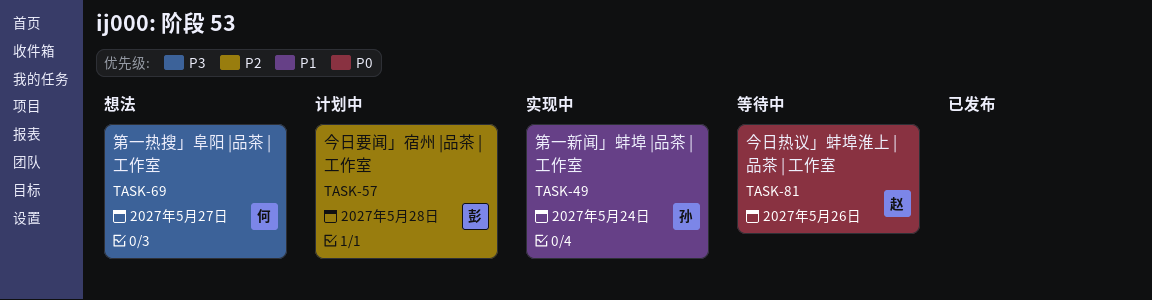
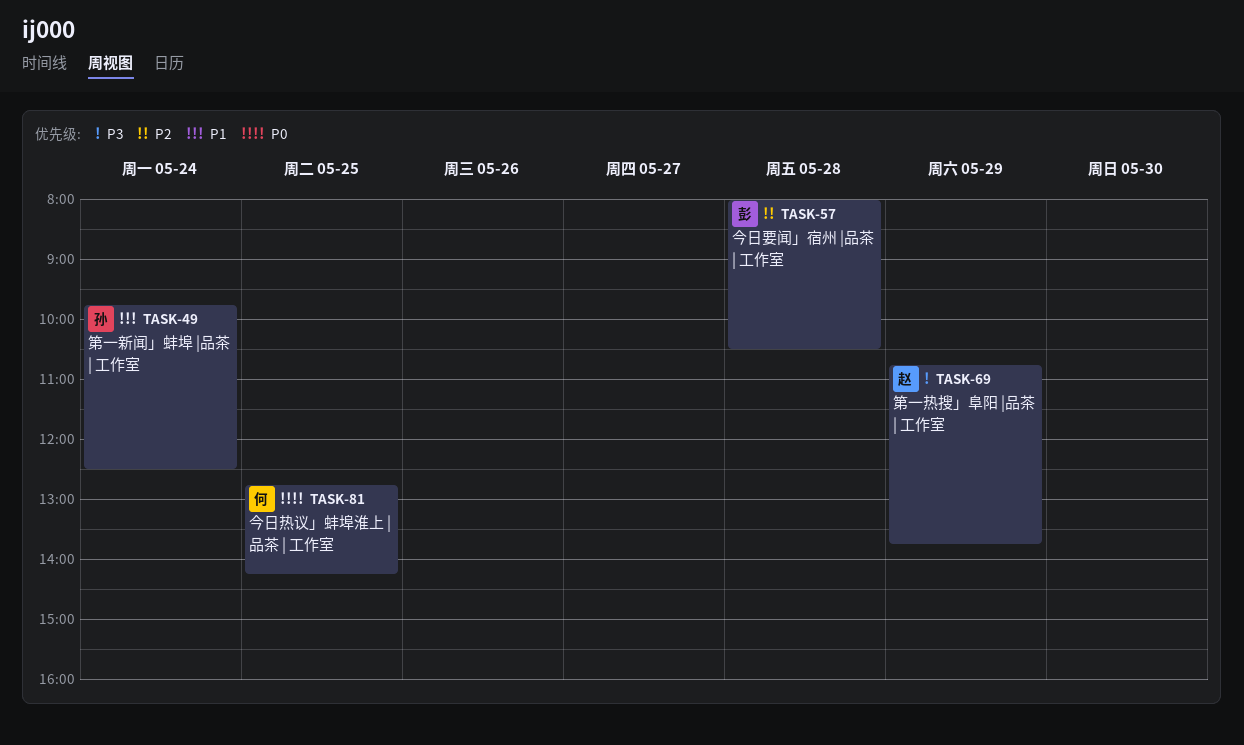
TASK-69, owner: 何 -> 赵
TASK-69, day: May 27 -> May 29
TASK-81, owner: 赵 -> 何
TASK-81, day: May 26 -> May 25

